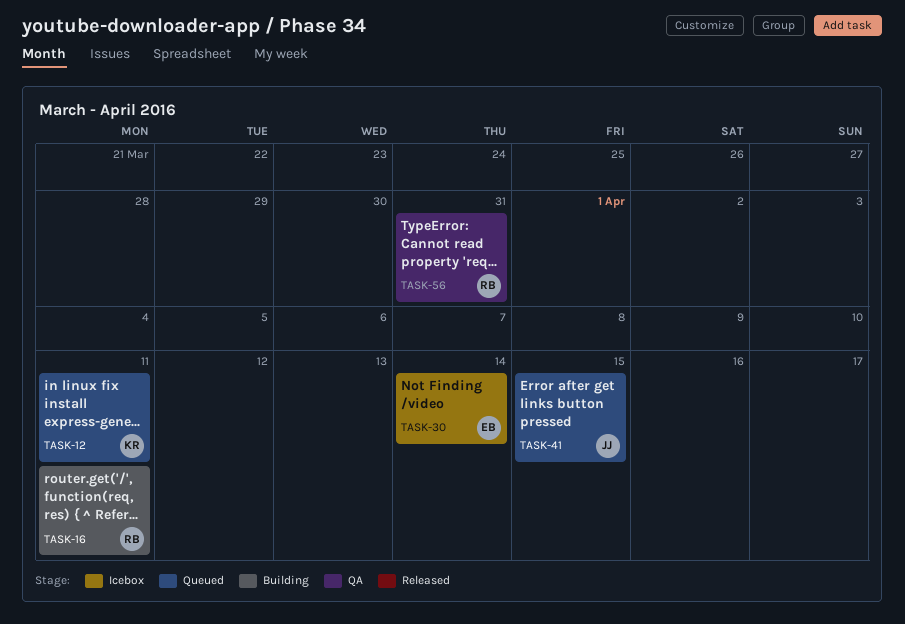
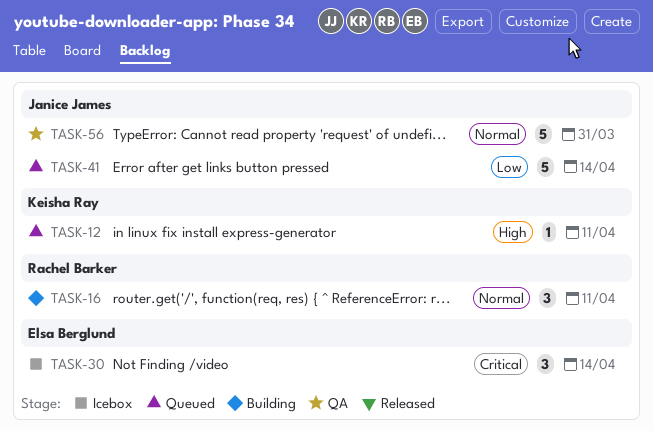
TASK-41, due: Apr 15 -> Apr 14
TASK-56, owner: Rachel Barker -> Janice James

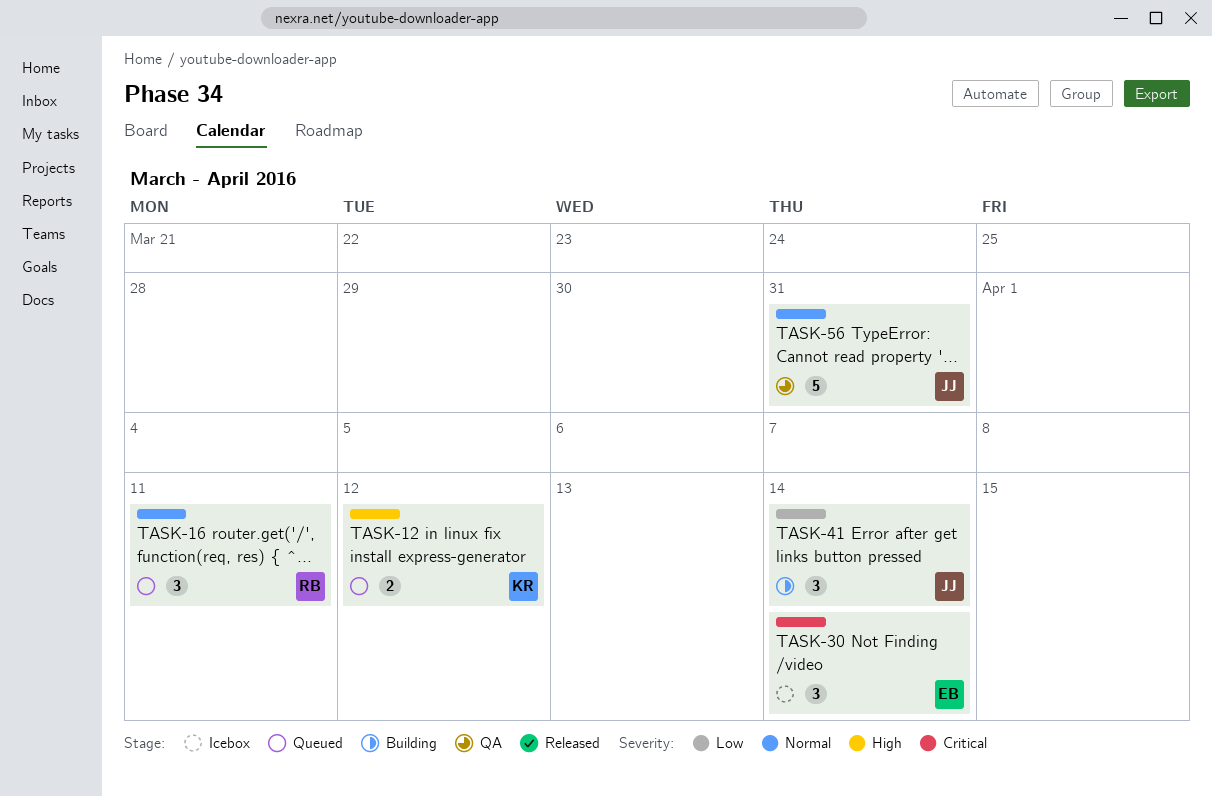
TASK-12, estimate: 1 -> 2
TASK-12, due: Apr 11 -> Apr 12
TASK-16, status: Building -> Queued
TASK-41, status: Queued -> Building
TASK-41, estimate: 5 -> 3

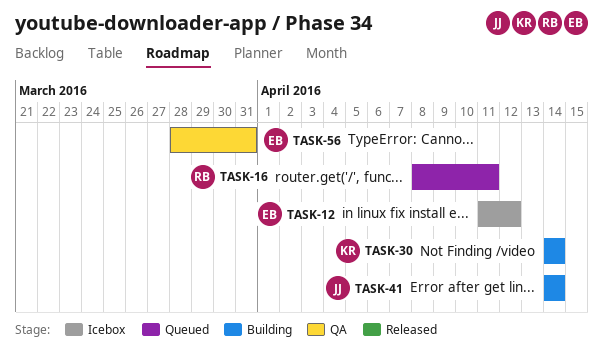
TASK-12, status: Queued -> Icebox
TASK-12, owner: KR -> EB
TASK-30, status: Icebox -> Building
TASK-30, owner: EB -> KR
TASK-56, owner: JJ -> EB

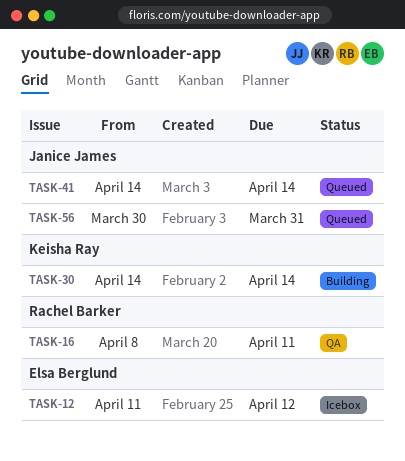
TASK-16, status: Queued -> QA
TASK-41, status: Building -> Queued
TASK-56, status: QA -> Queued
TASK-56, owner: Elsa Berglund -> Janice James
TASK-56, start: Mar 28 -> Mar 30

